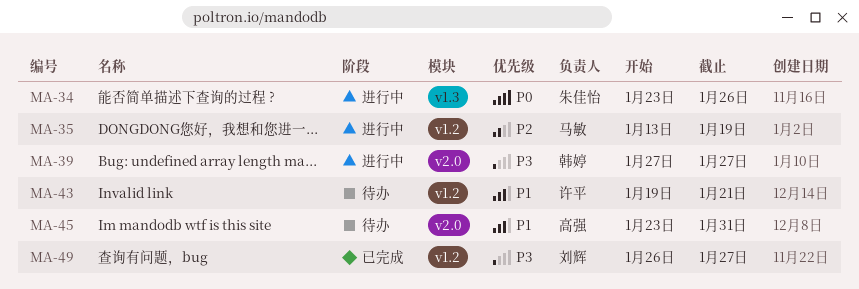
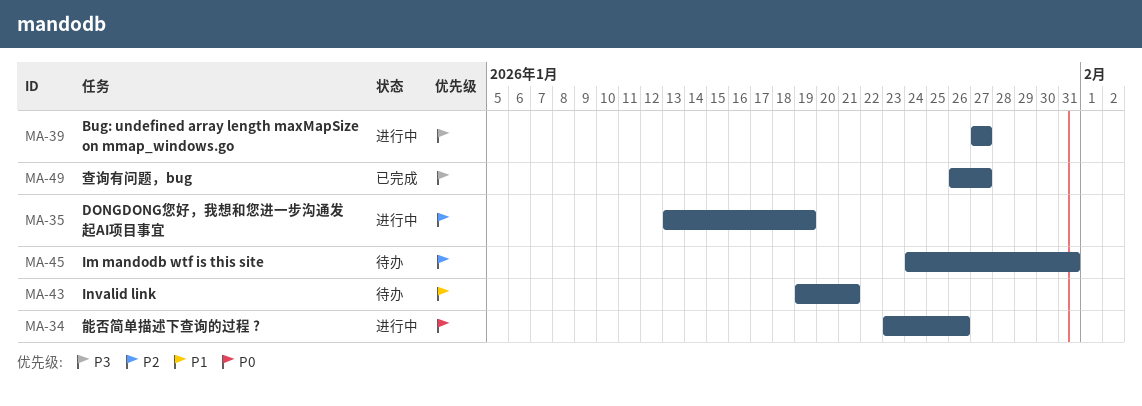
MA-45, priority: P1 -> P2
MA-45, start: Jan 23 -> Jan 24

